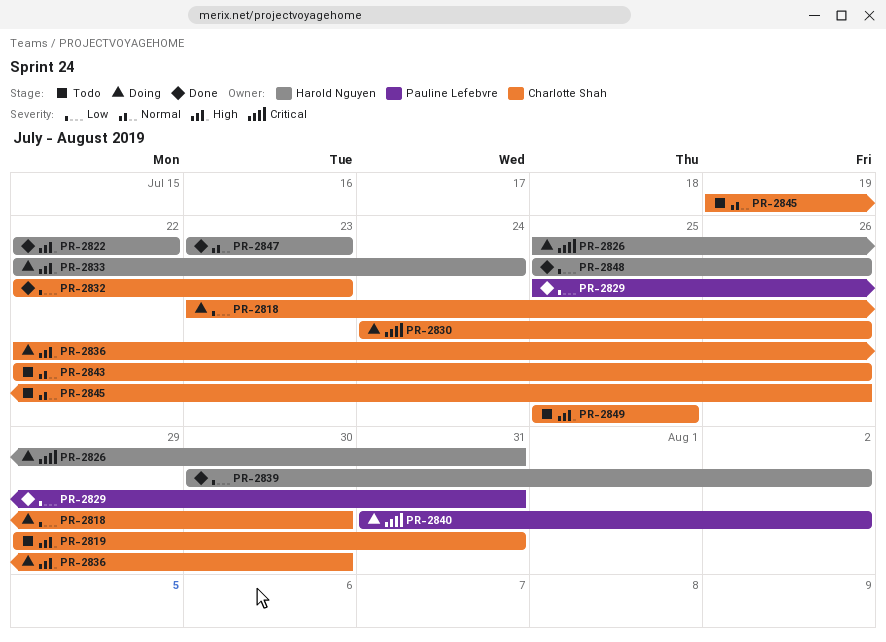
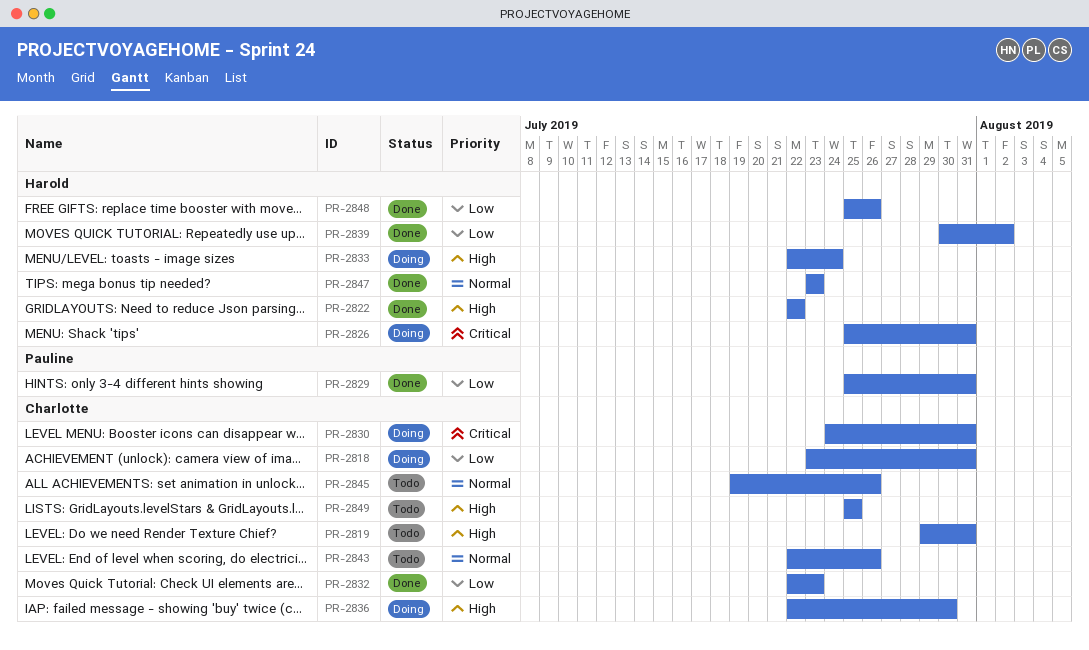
PR-2818, due: Jul 30 -> Jul 31
PR-2830, due: Jul 26 -> Jul 31
PR-2840: present -> none

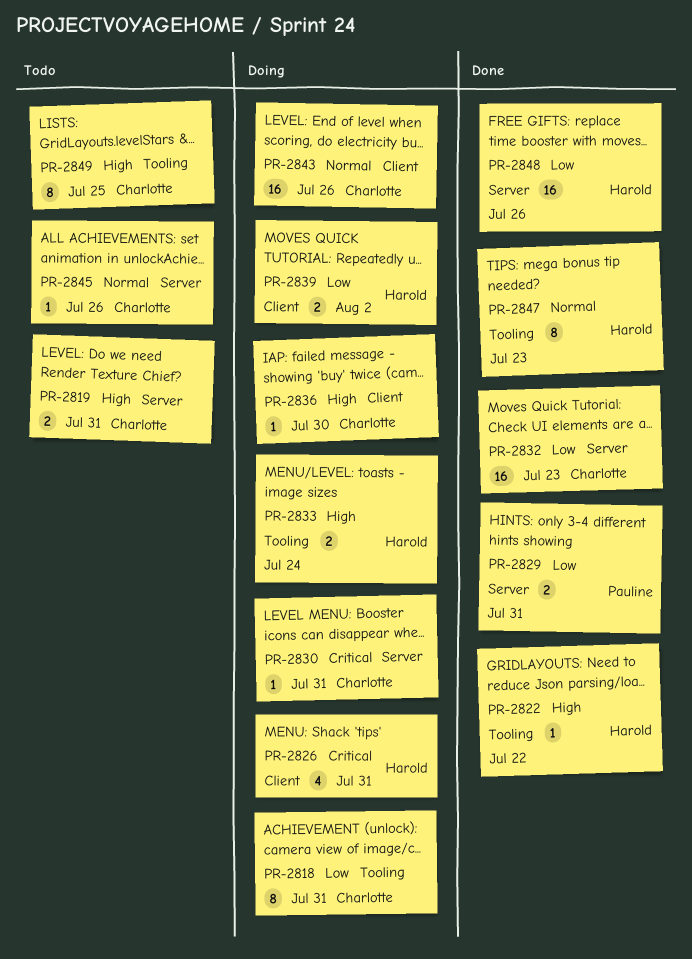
PR-2839, status: Done -> Doing
PR-2843, status: Todo -> Doing

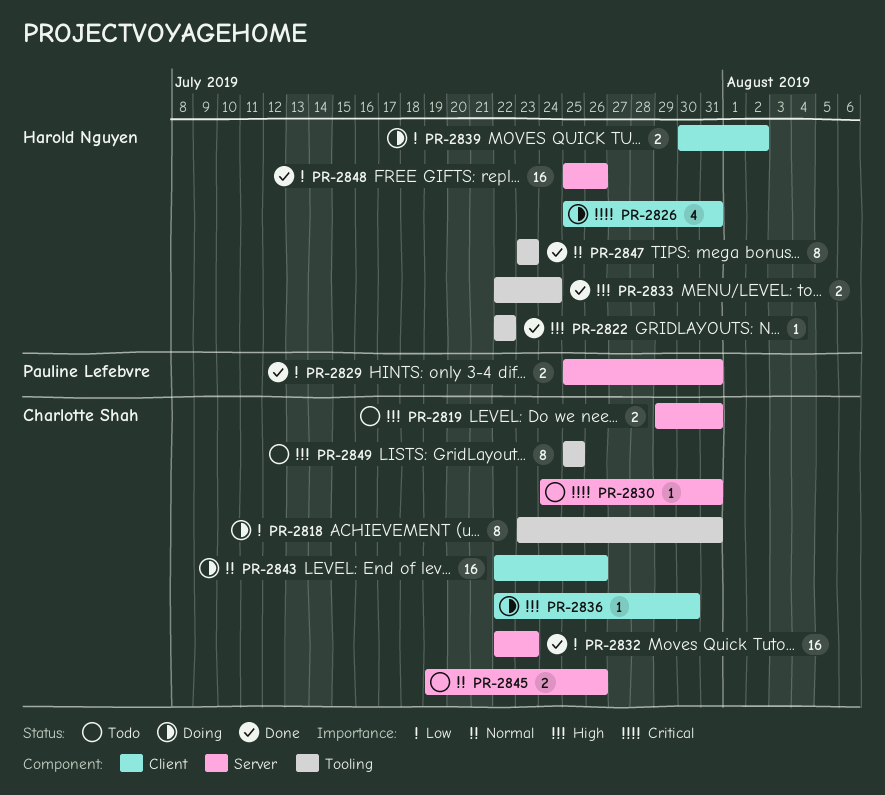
PR-2830, status: Doing -> Todo
PR-2833, status: Doing -> Done
PR-2845, estimate: 1 -> 2

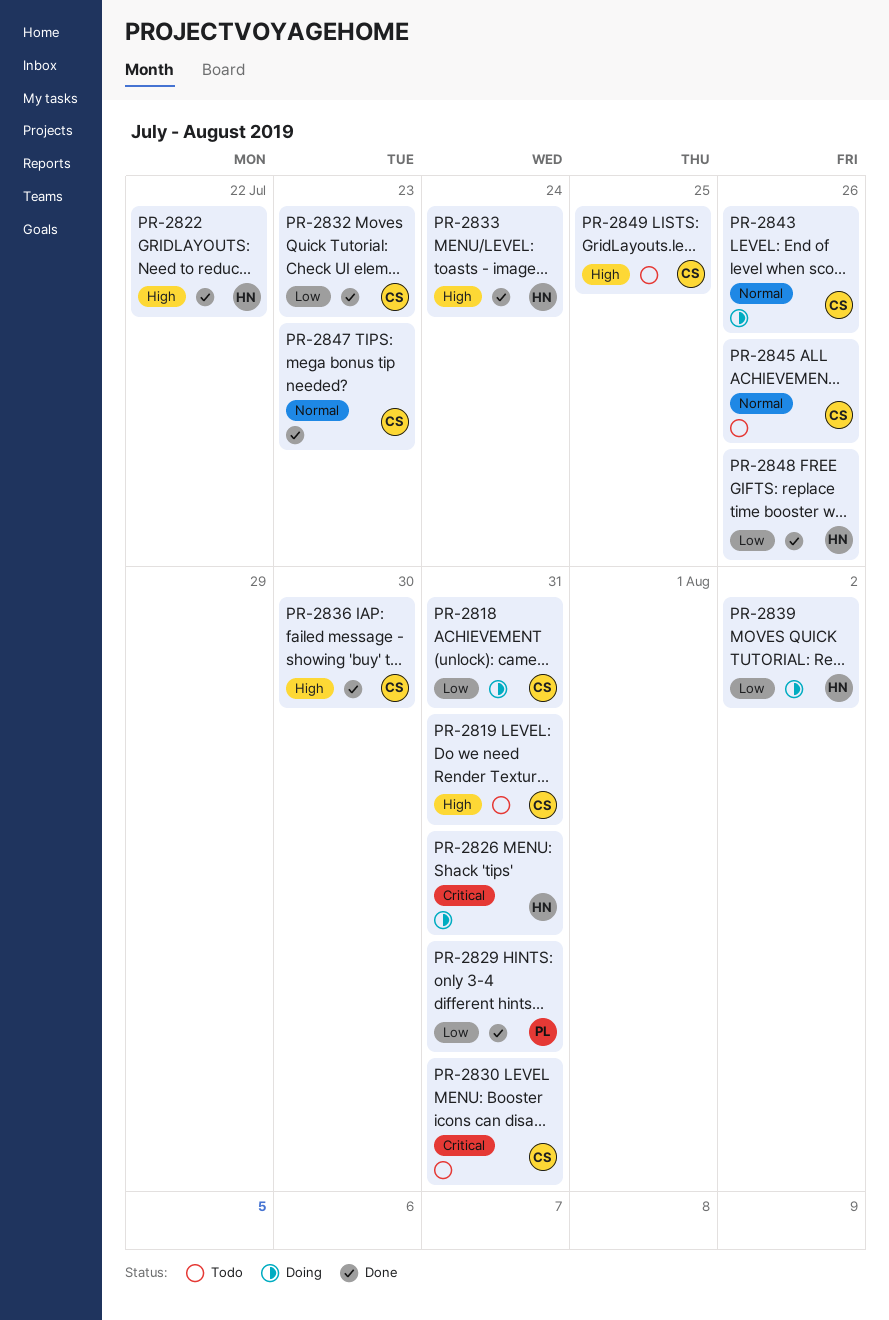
PR-2836, status: Doing -> Done
PR-2847, owner: Harold Nguyen -> Charlotte Shah

